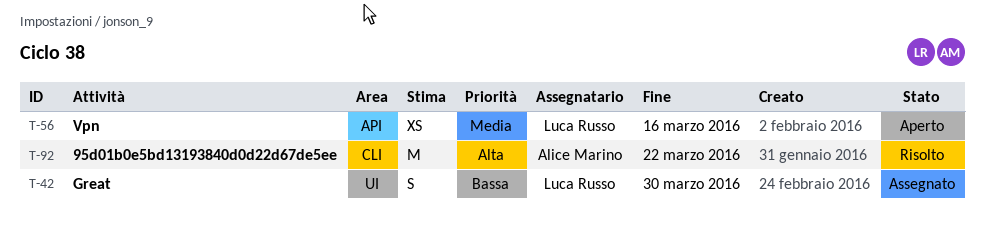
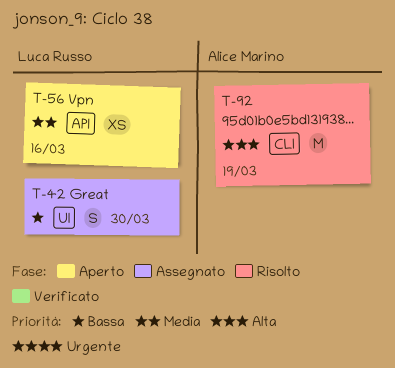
T-92, due: Mar 22 -> Mar 19

